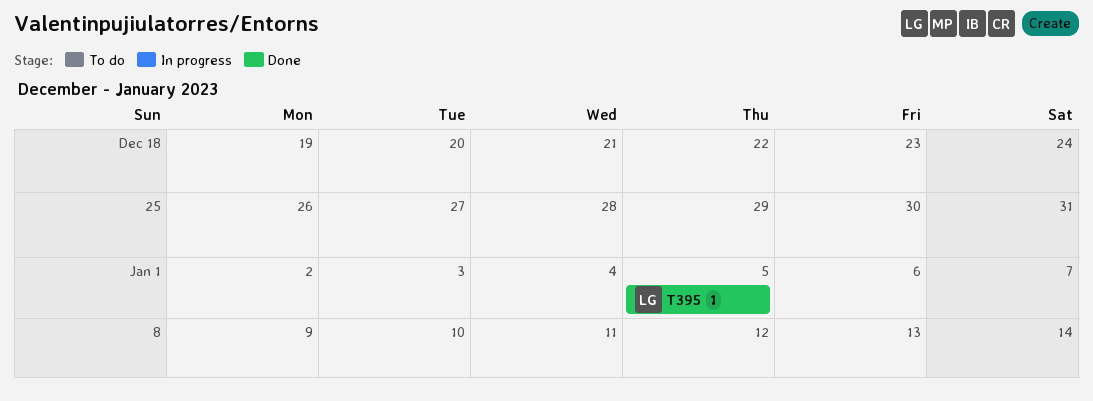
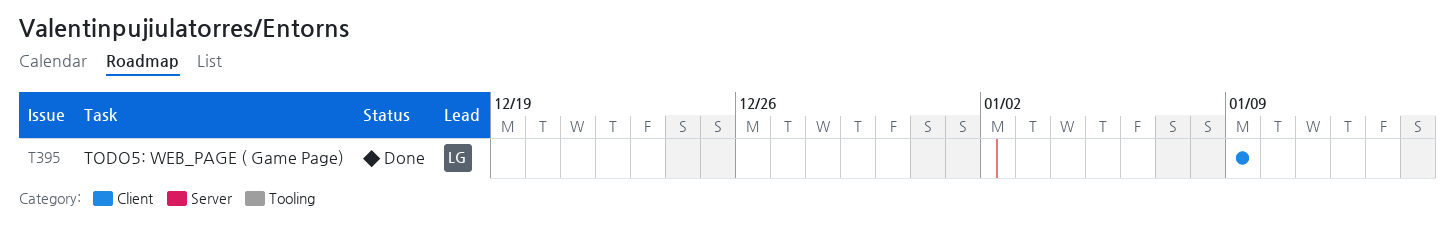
T395, start: Jan 5 -> Jan 9
T395, due: Jan 5 -> Jan 9

